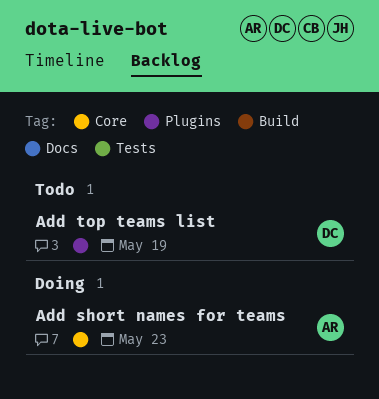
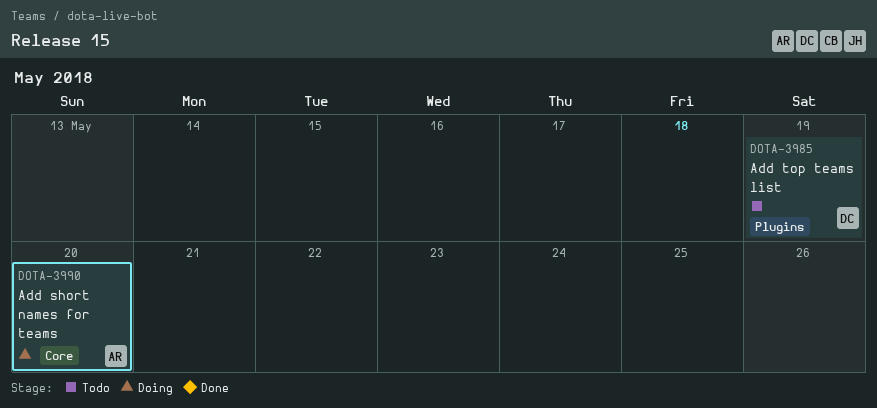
Add short names for teams, due: May 23 -> May 20

